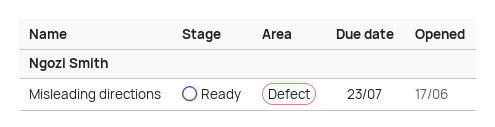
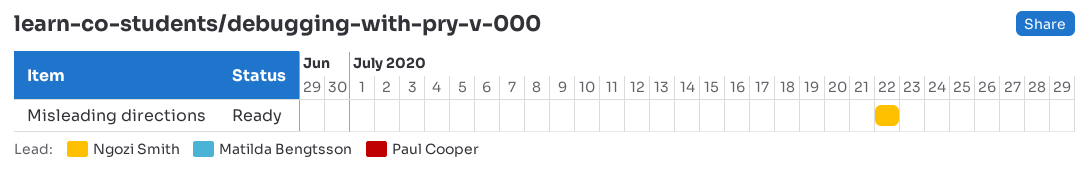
Misleading directions, due: Jul 23 -> Jul 22

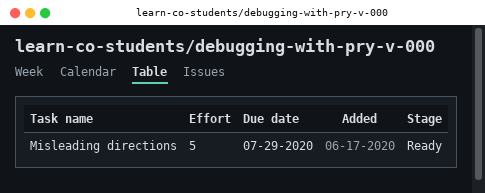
Misleading directions, due: Jul 22 -> Jul 29

